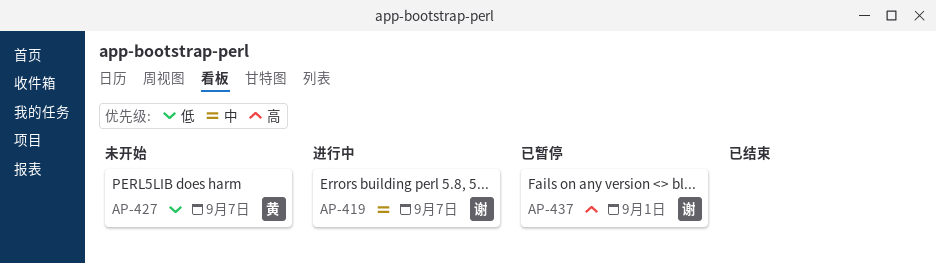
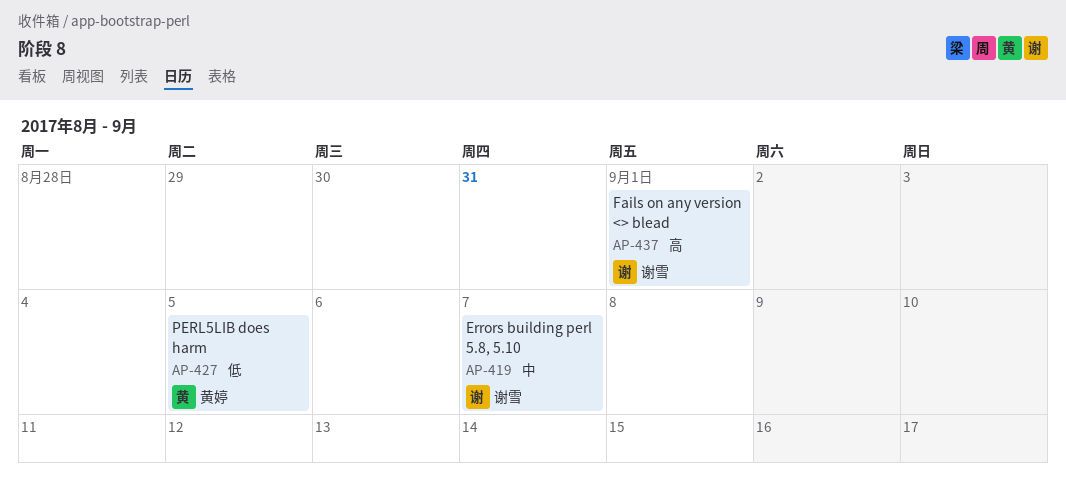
AP-427, due: Sep 7 -> Sep 5

